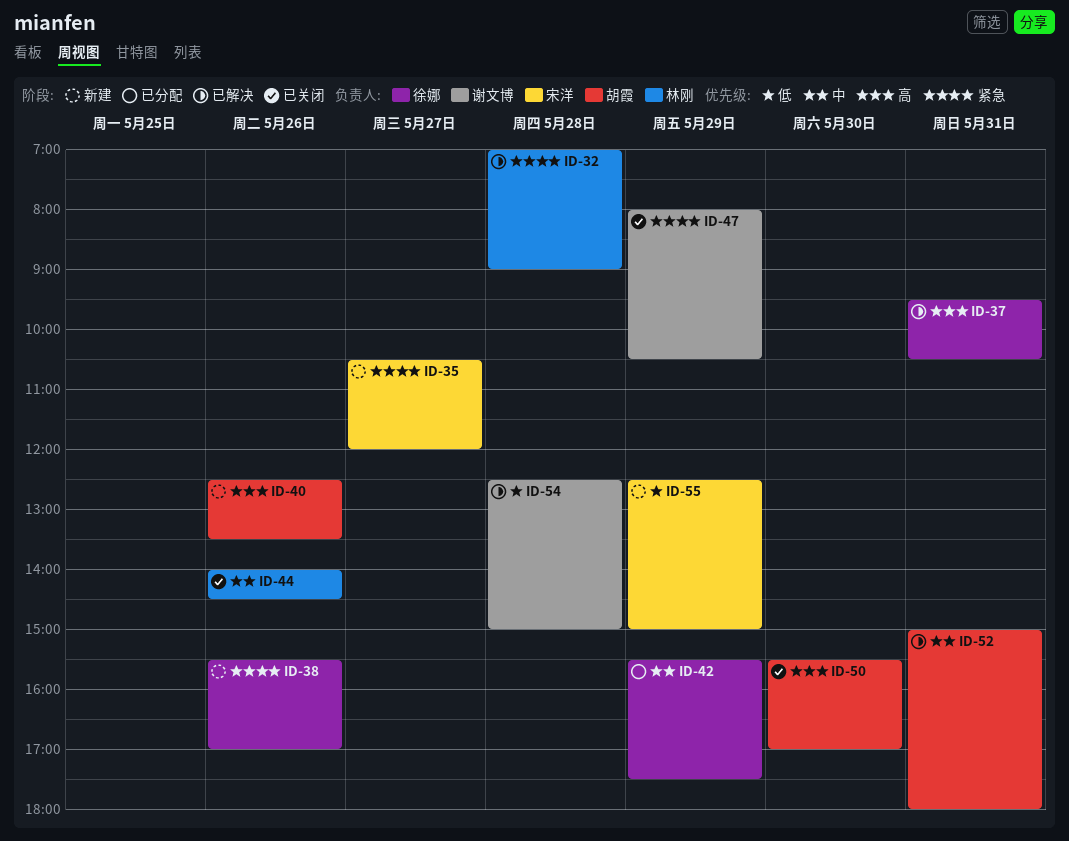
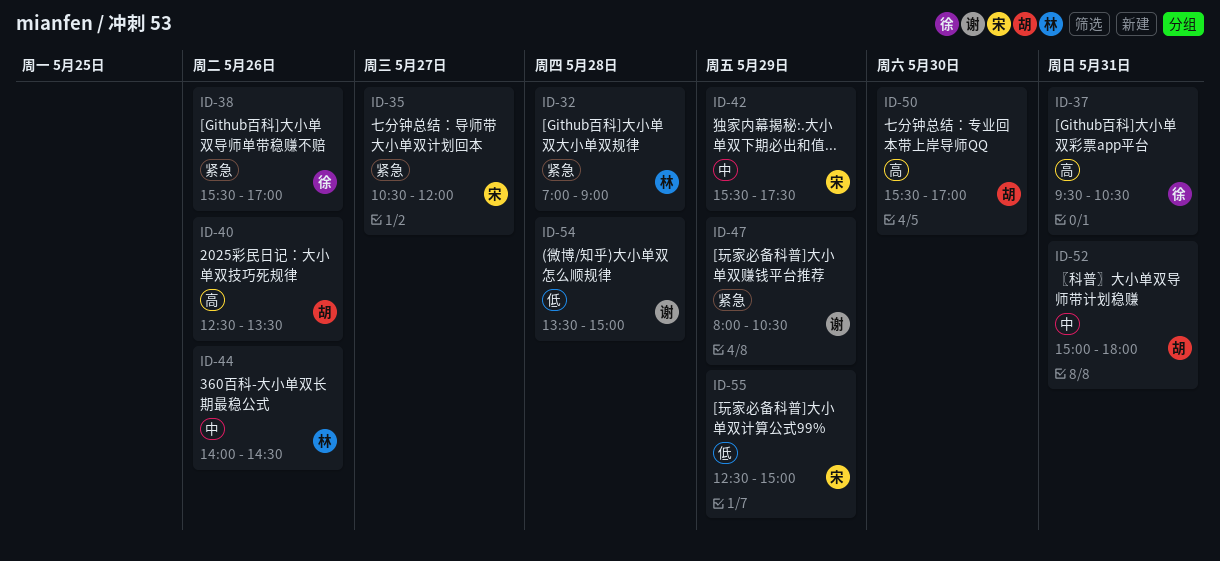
ID-42, owner: 徐娜 -> 宋洋
ID-54, begins: 12:30 -> 13:30

